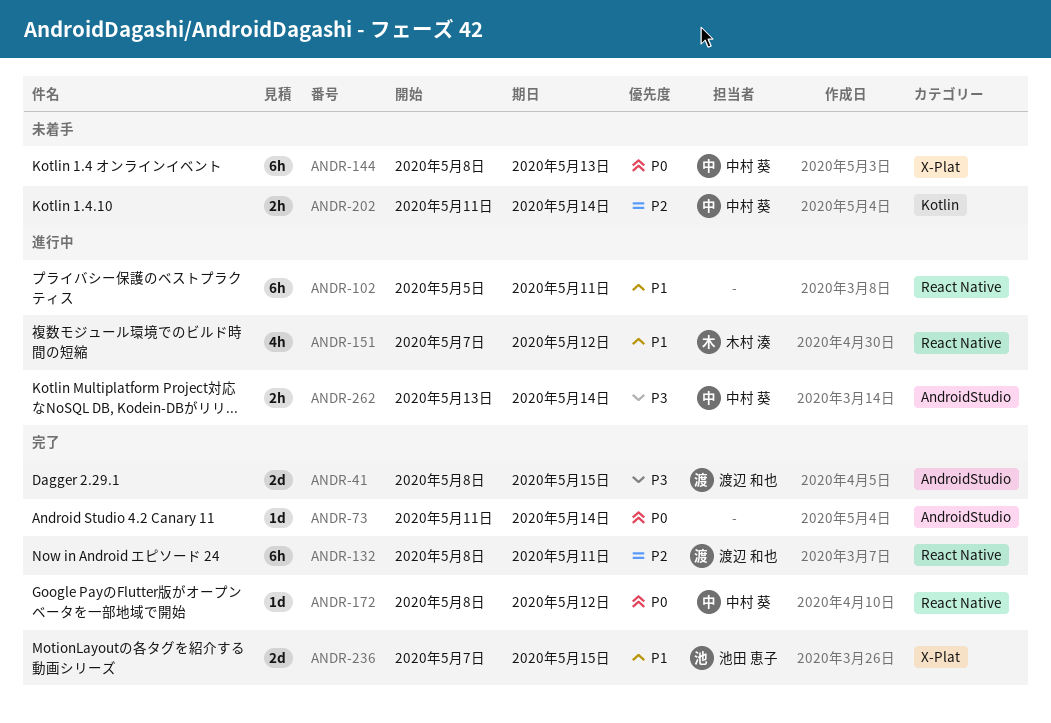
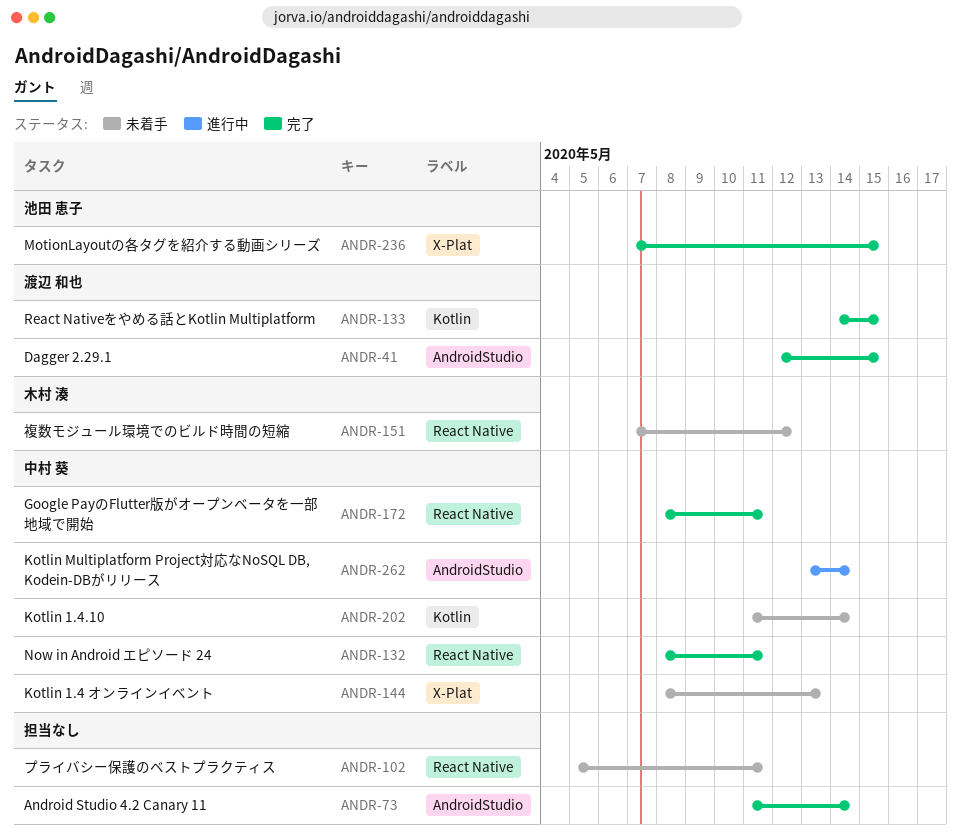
ANDR-41, start: May 8 -> May 12
ANDR-102, status: 進行中 -> 未着手
ANDR-132, owner: 渡辺 和也 -> 中村 葵
ANDR-133: none -> present
ANDR-151, status: 進行中 -> 未着手
ANDR-172, due: May 12 -> May 11

